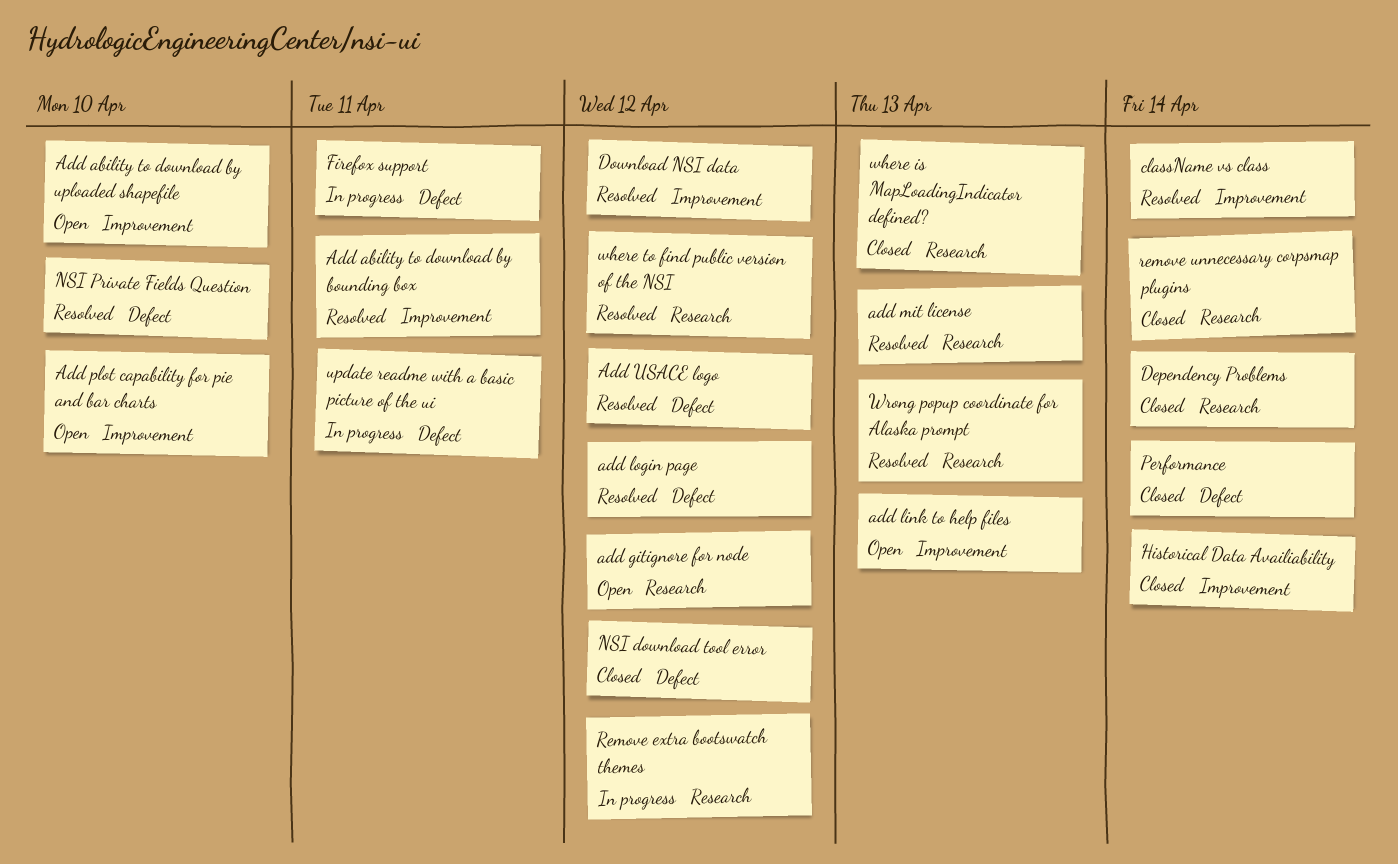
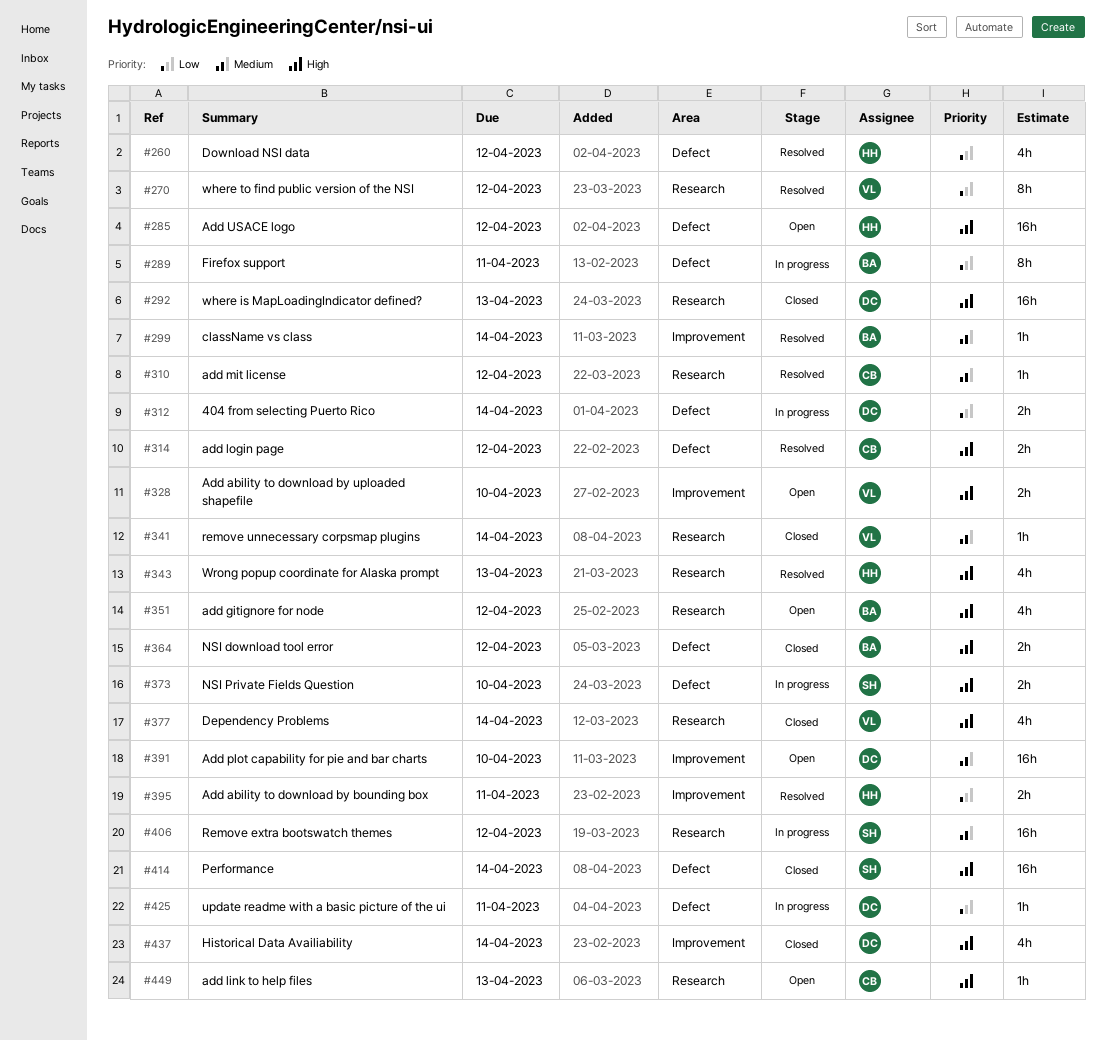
404 from selecting Puerto Rico: none -> present
add link to help files, label: Improvement -> Research
add mit license, due: Apr 13 -> Apr 12
Add USACE logo, status: Resolved -> Open
Download NSI data, label: Improvement -> Defect
NSI Private Fields Question, status: Resolved -> In progress

